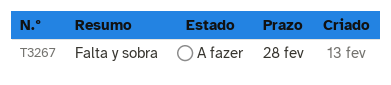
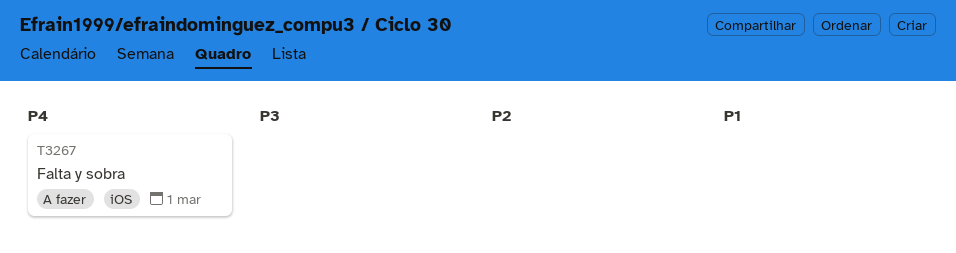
T3267, due: Feb 28 -> Mar 1

